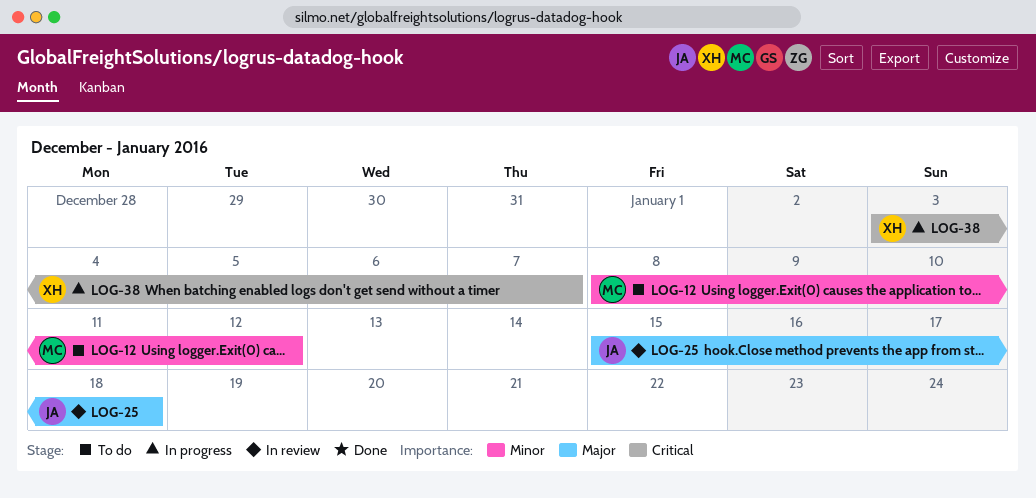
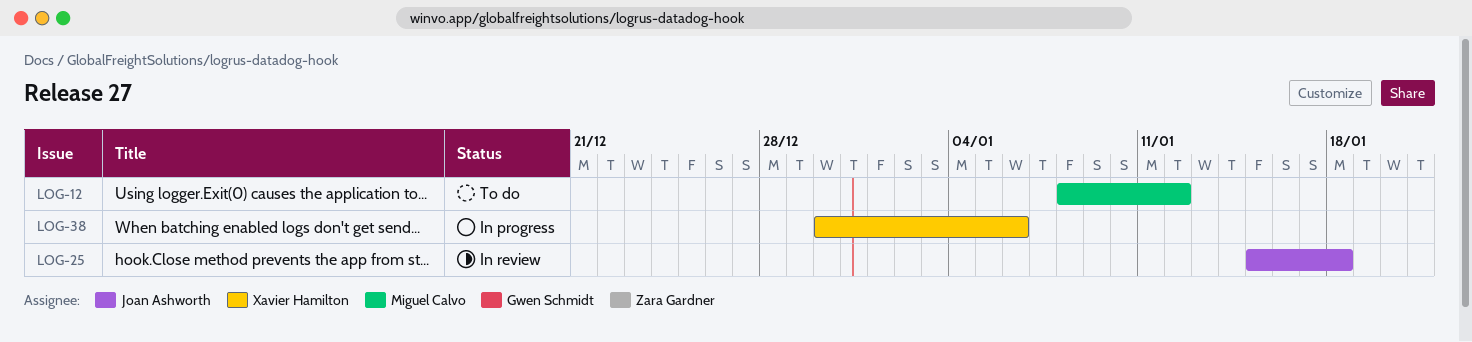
LOG-38, start: Jan 3 -> Dec 30
LOG-38, due: Jan 7 -> Jan 6

